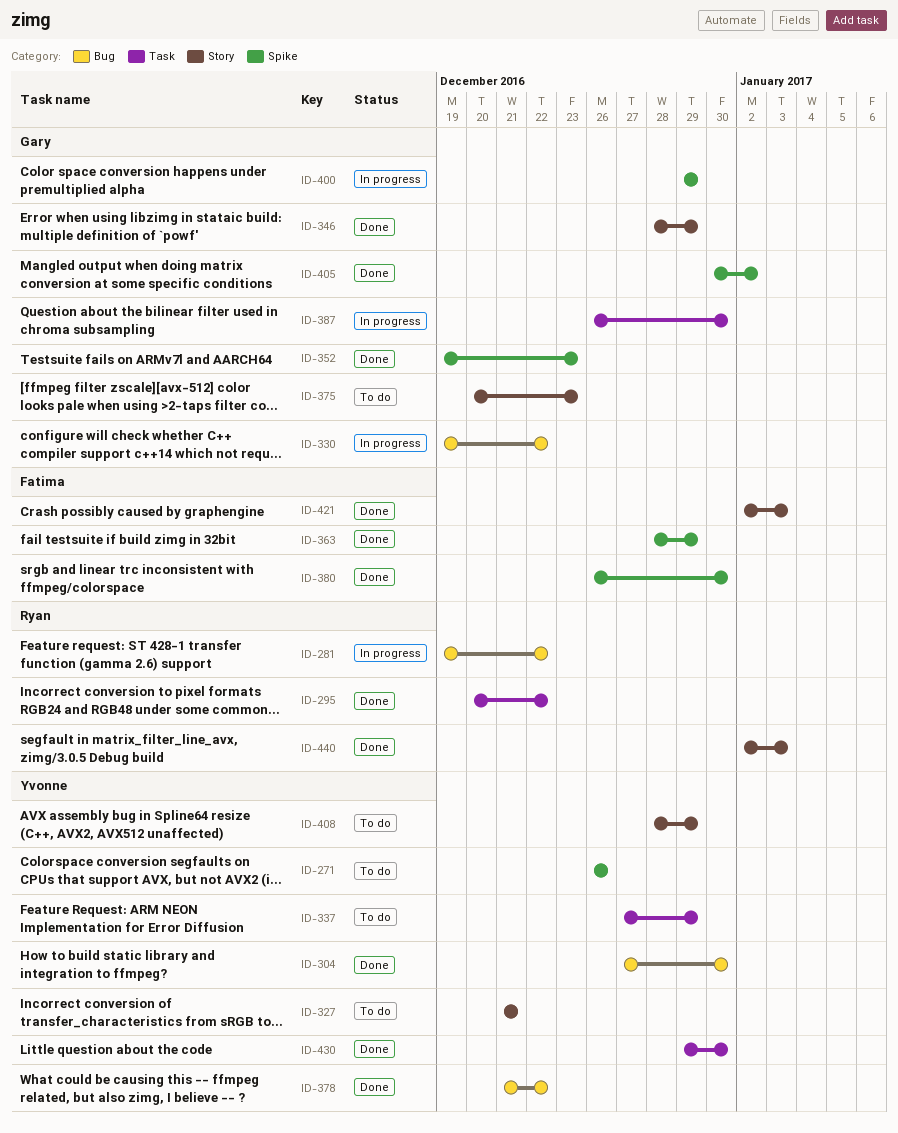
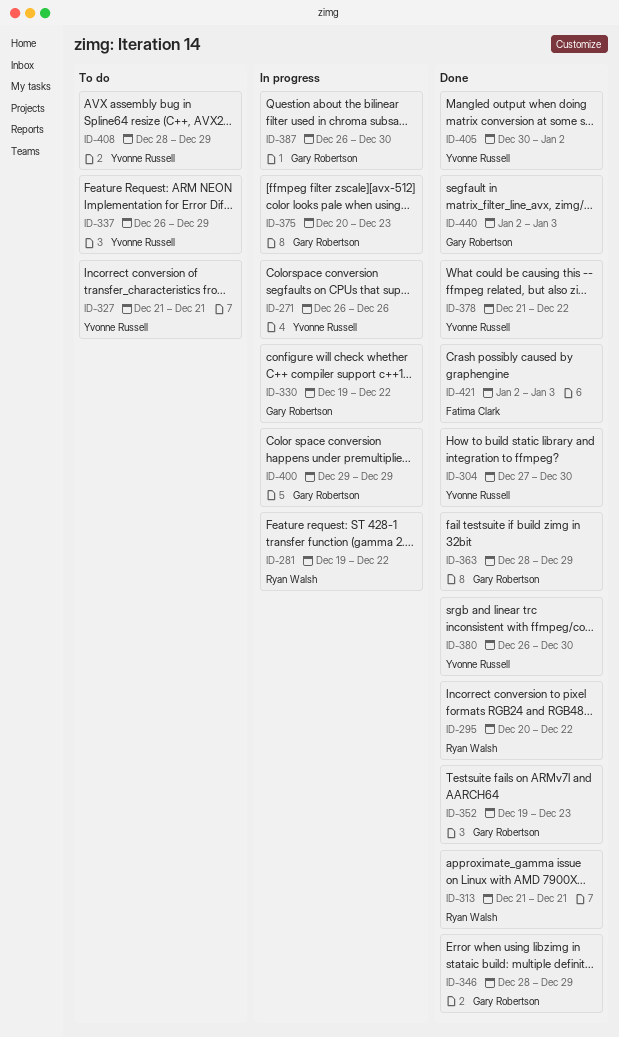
ID-271, status: To do -> In progress
ID-313: none -> present
ID-337, start: Dec 27 -> Dec 26
ID-363, owner: Fatima Clark -> Gary Robertson
ID-375, status: To do -> In progress
ID-380, owner: Fatima Clark -> Yvonne Russell
ID-405, owner: Gary Robertson -> Yvonne Russell
ID-430: present -> none
ID-440, owner: Ryan Walsh -> Gary Robertson

